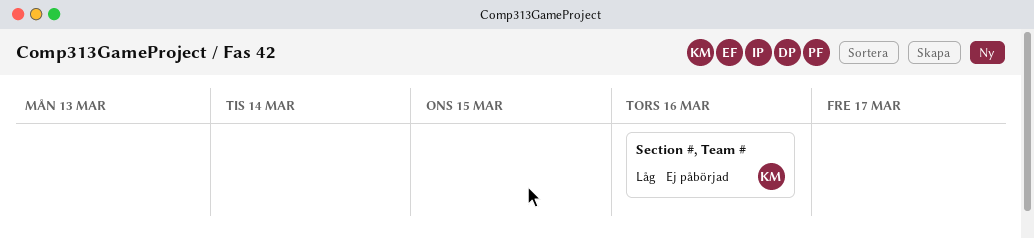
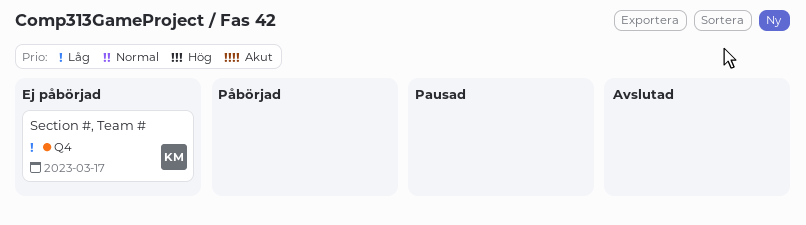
Section #, Team #, due: Mar 16 -> Mar 17

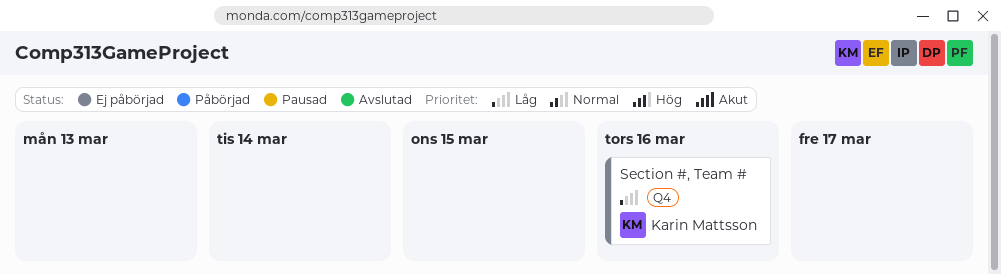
Section #, Team #, due: Mar 17 -> Mar 16

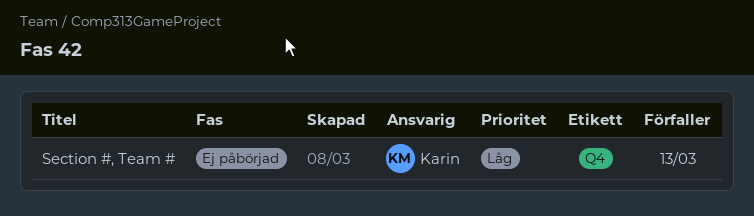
Section #, Team #, due: Mar 16 -> Mar 13

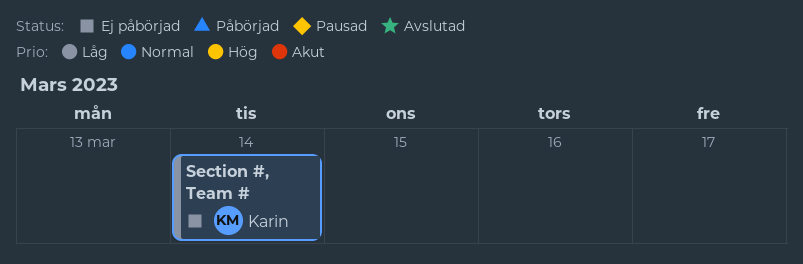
Section #, Team #, due: Mar 13 -> Mar 14

